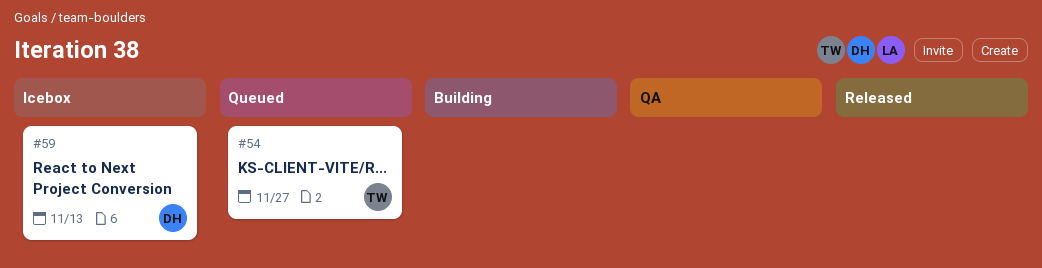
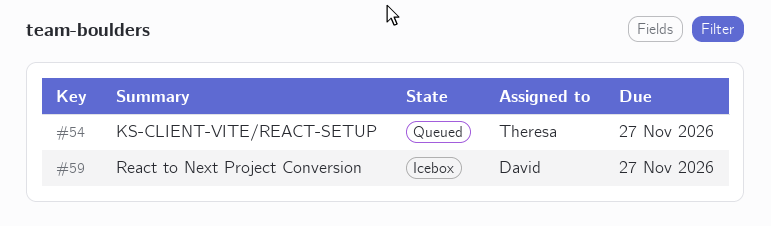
#59, due: Nov 13 -> Nov 27

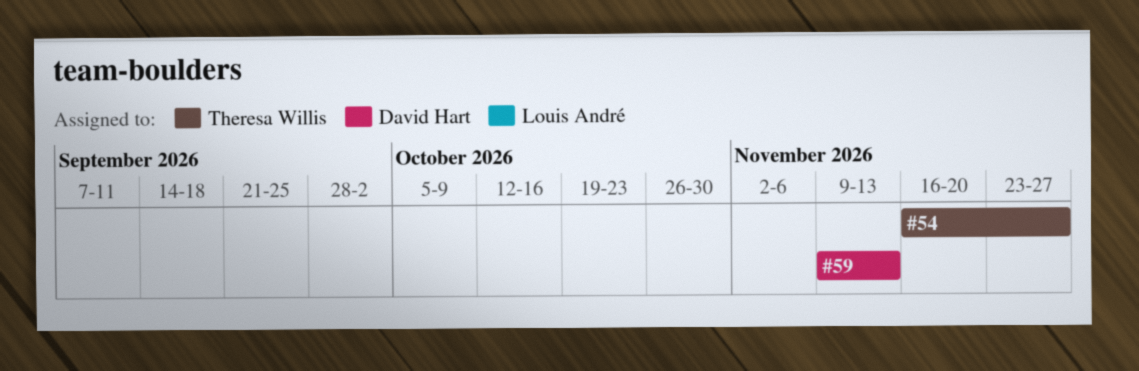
#59, due: Nov 27 -> Nov 13

